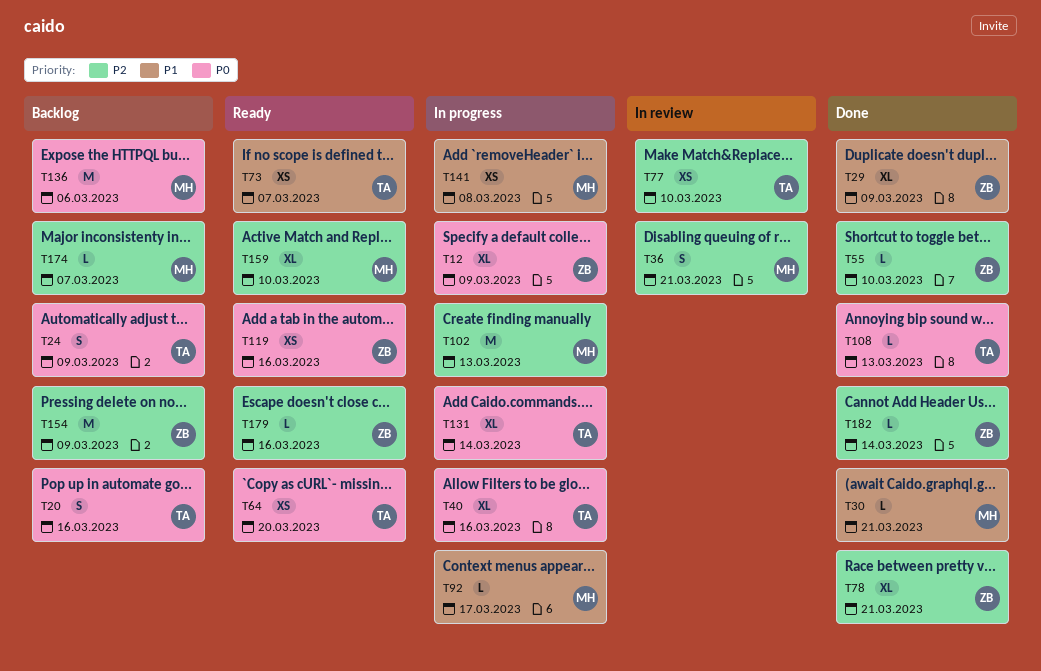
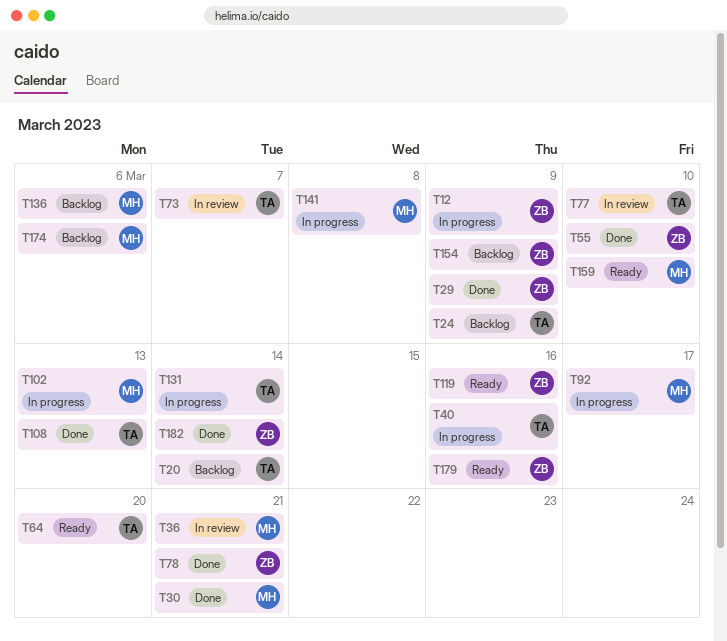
T20, due: Mar 16 -> Mar 14
T73, status: Ready -> In review
T174, due: Mar 7 -> Mar 6

